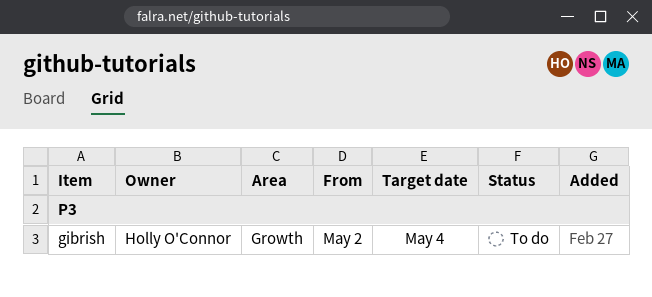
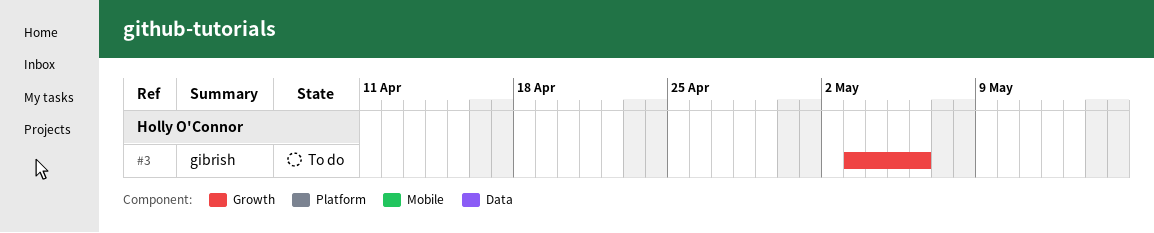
gibrish, start: May 2 -> May 3
gibrish, due: May 4 -> May 6

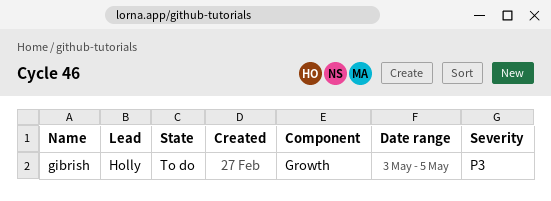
gibrish, due: May 6 -> May 5

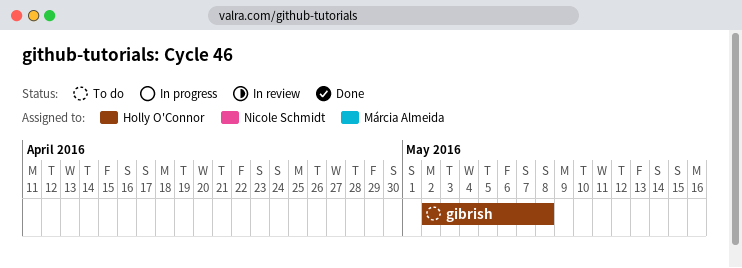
gibrish, start: May 3 -> May 2
gibrish, due: May 5 -> May 8

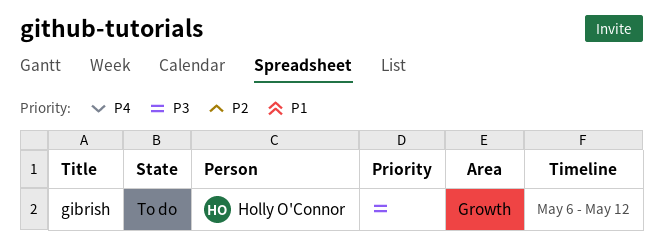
gibrish, start: May 2 -> May 6
gibrish, due: May 8 -> May 12

